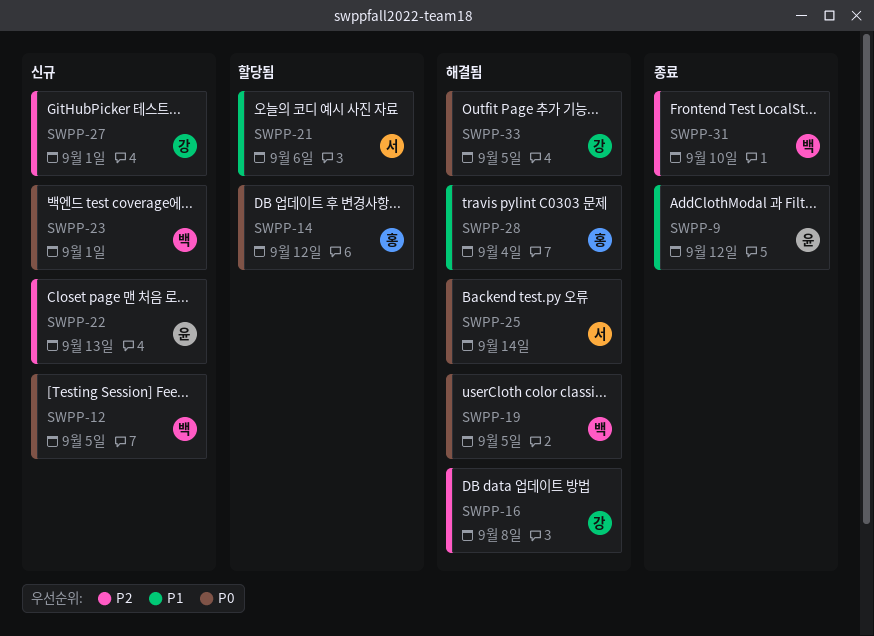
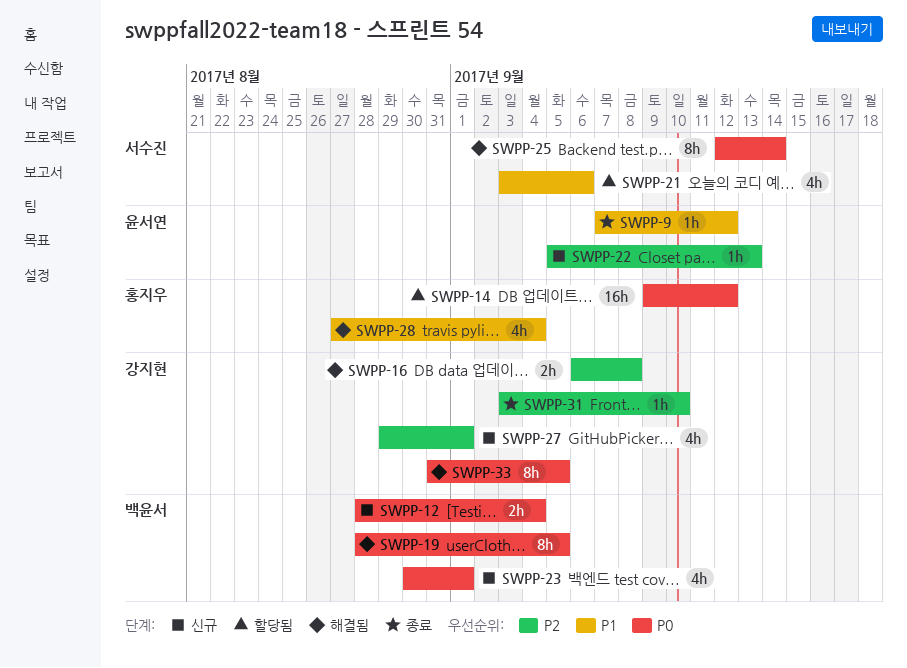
SWPP-12, due: Sep 5 -> Sep 4
SWPP-31, owner: 백윤서 -> 강지현

